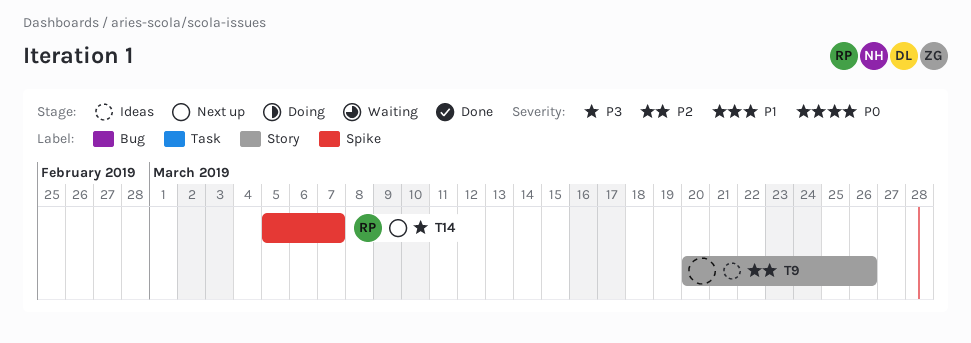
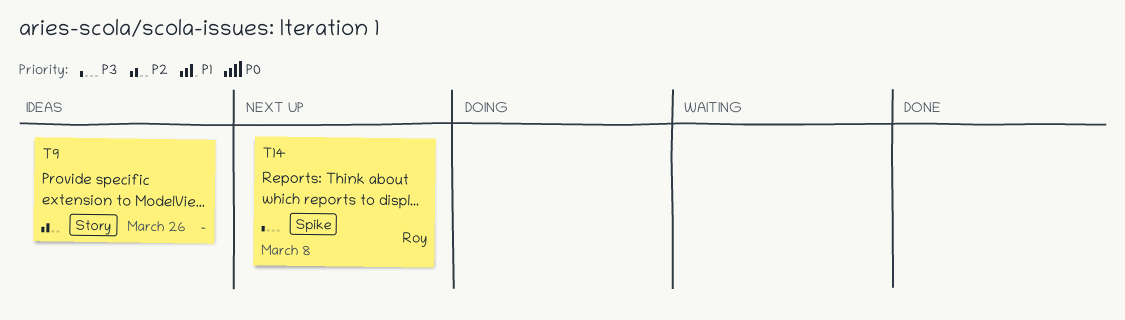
T14, due: Mar 7 -> Mar 8

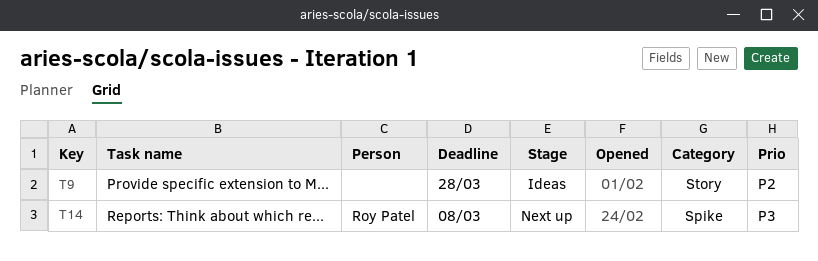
T9, due: Mar 26 -> Mar 28

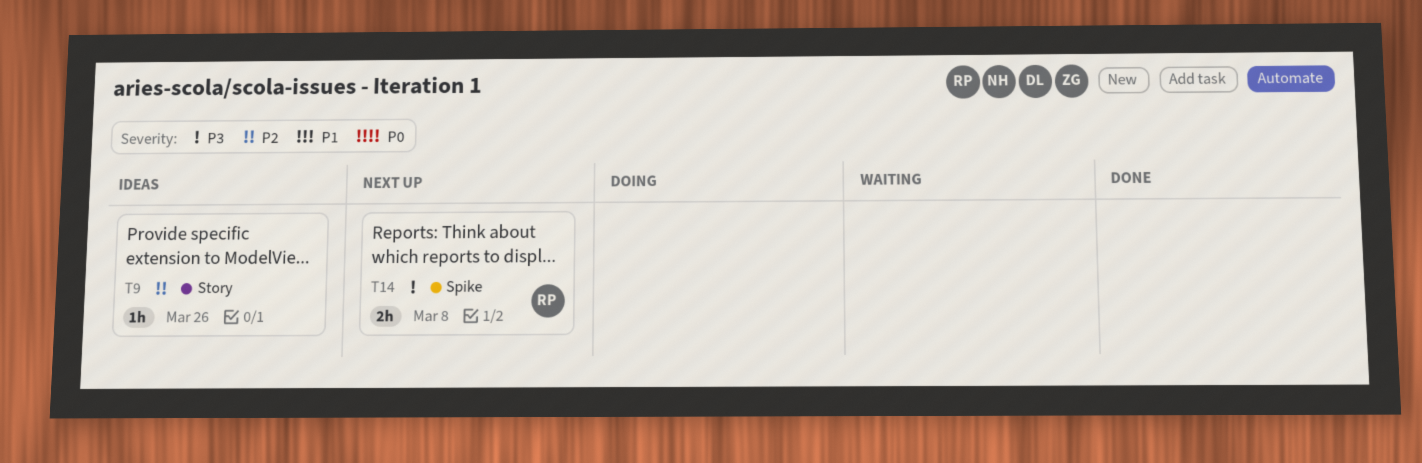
T9, due: Mar 28 -> Mar 26

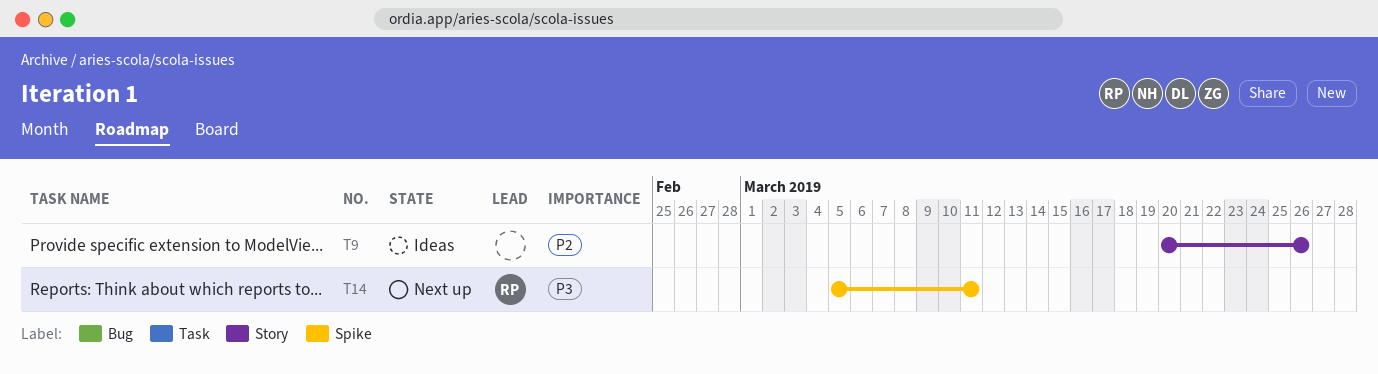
T14, due: Mar 8 -> Mar 11

